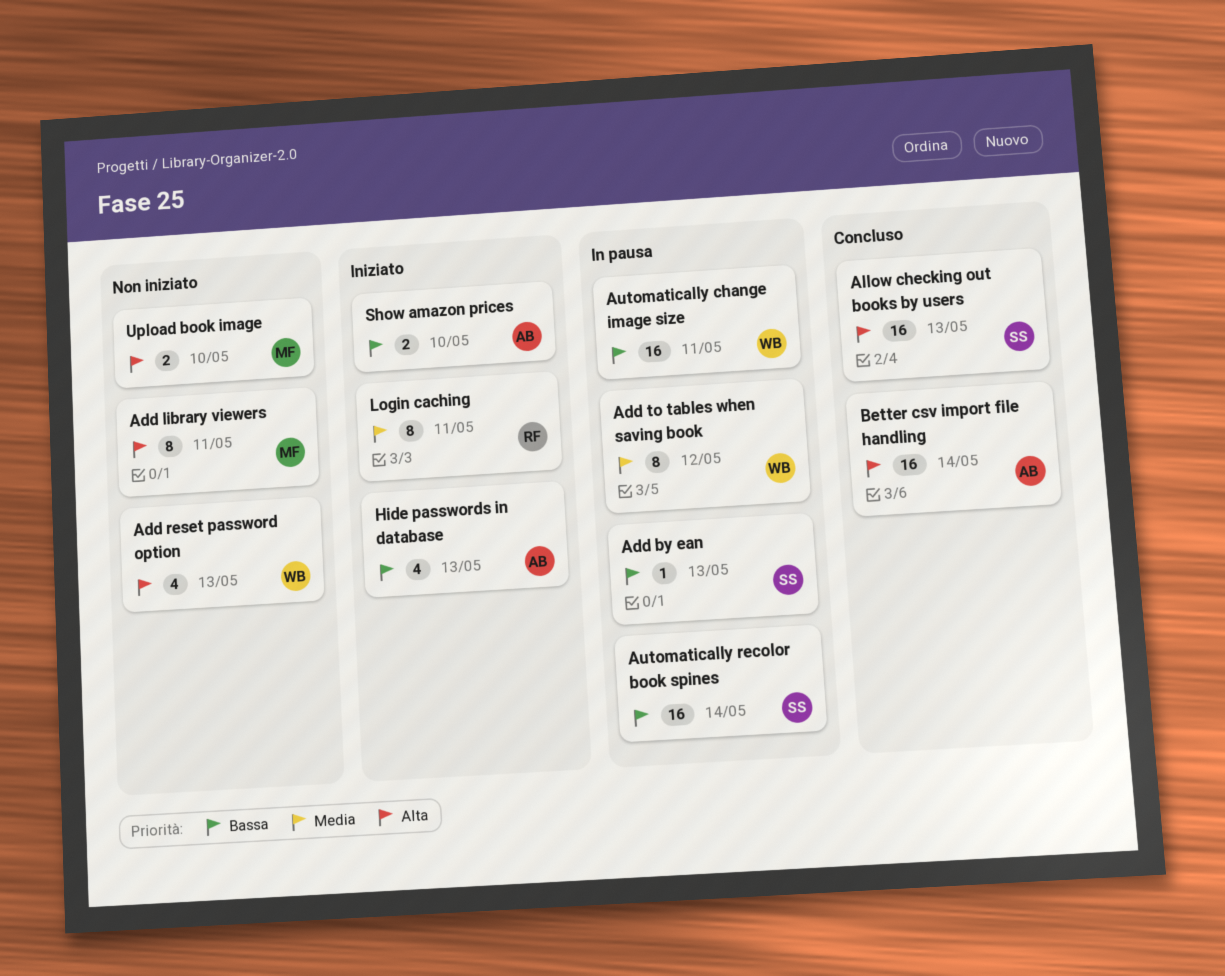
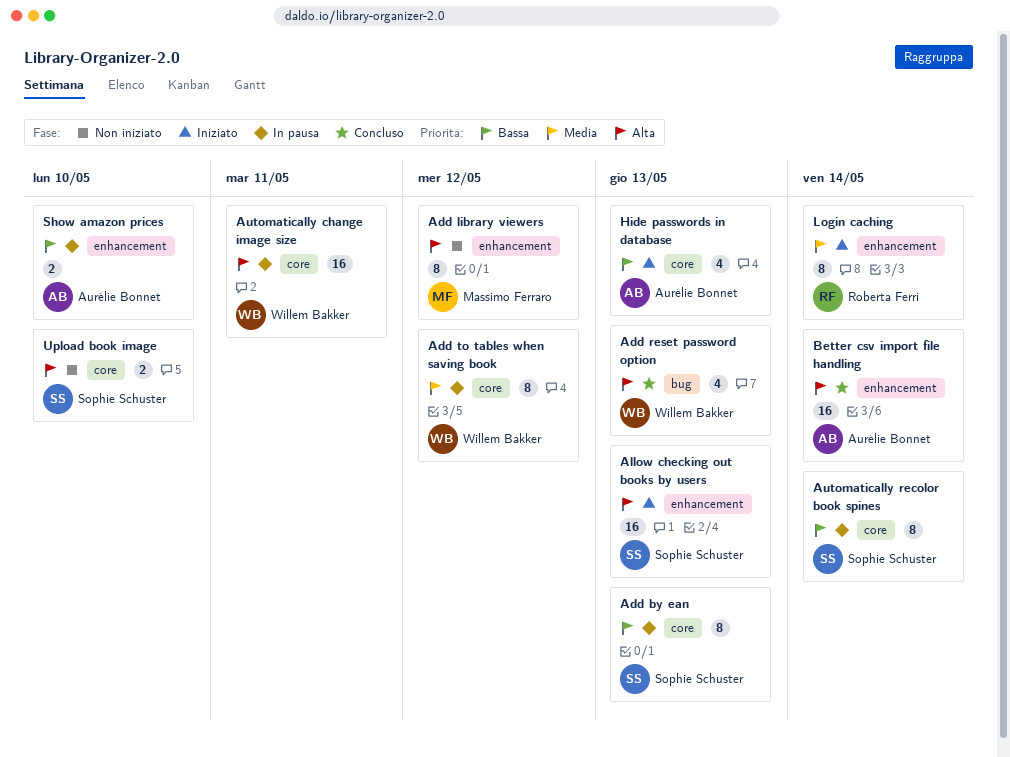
Add by ean, estimate: 1 -> 8
Add library viewers, due: May 11 -> May 12
Add reset password option, status: Non iniziato -> Concluso
Allow checking out books by users, status: Concluso -> Iniziato
Automatically change image size, priority: Bassa -> Alta
Automatically recolor book spines, estimate: 16 -> 8
Login caching, due: May 11 -> May 14
Show amazon prices, status: Iniziato -> In pausa
Upload book image, owner: Massimo Ferraro -> Sophie Schuster

